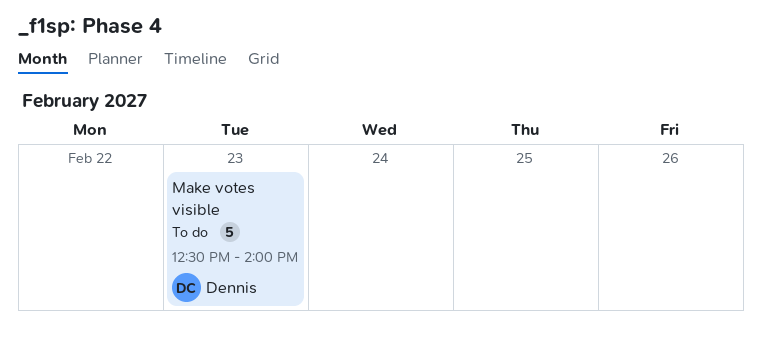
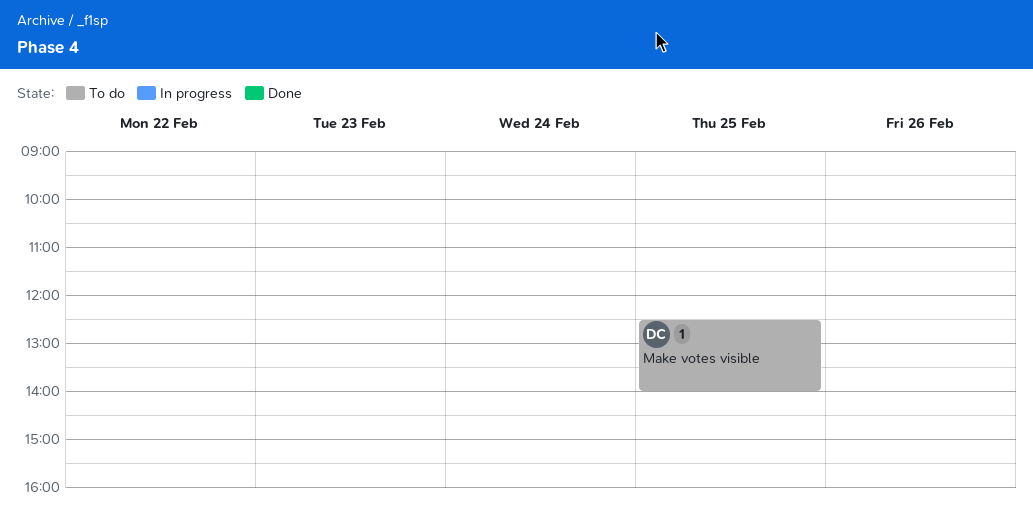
Make votes visible, estimate: 5 -> 1
Make votes visible, day: Feb 23 -> Feb 25

